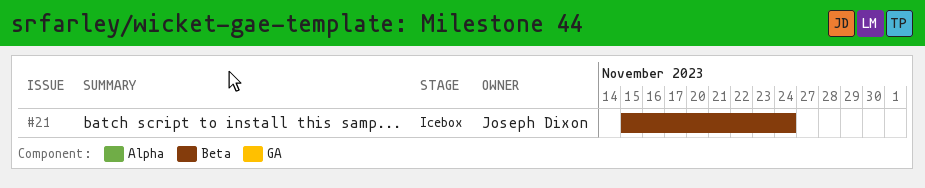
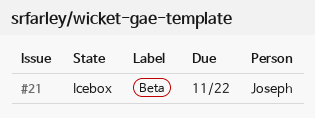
#21, due: Nov 24 -> Nov 22

